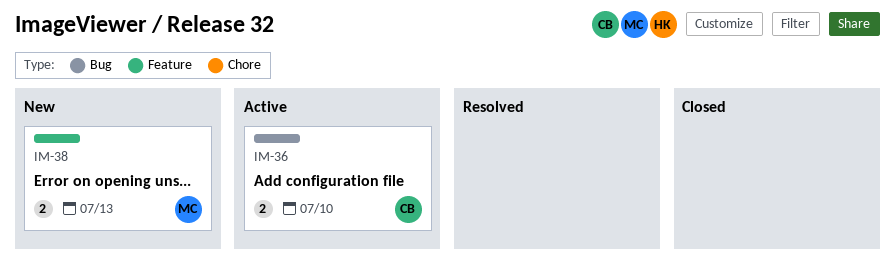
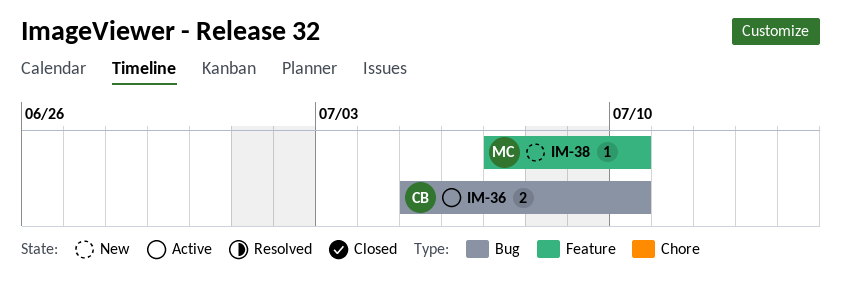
IM-38, estimate: 2 -> 1
IM-38, due: Jul 13 -> Jul 10

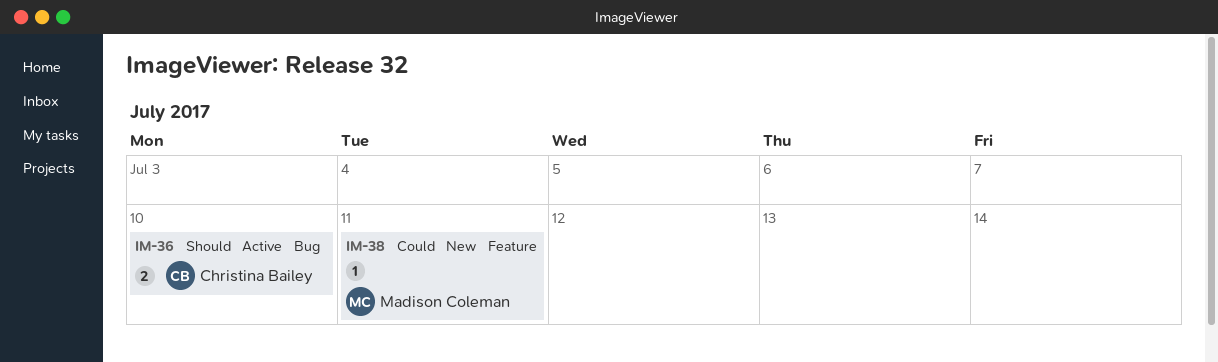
IM-38, due: Jul 10 -> Jul 11

